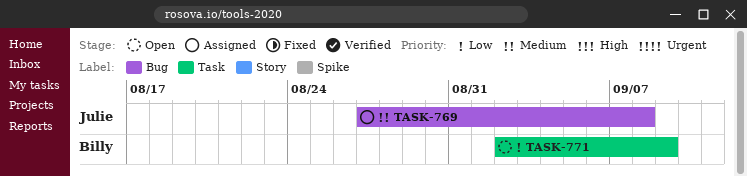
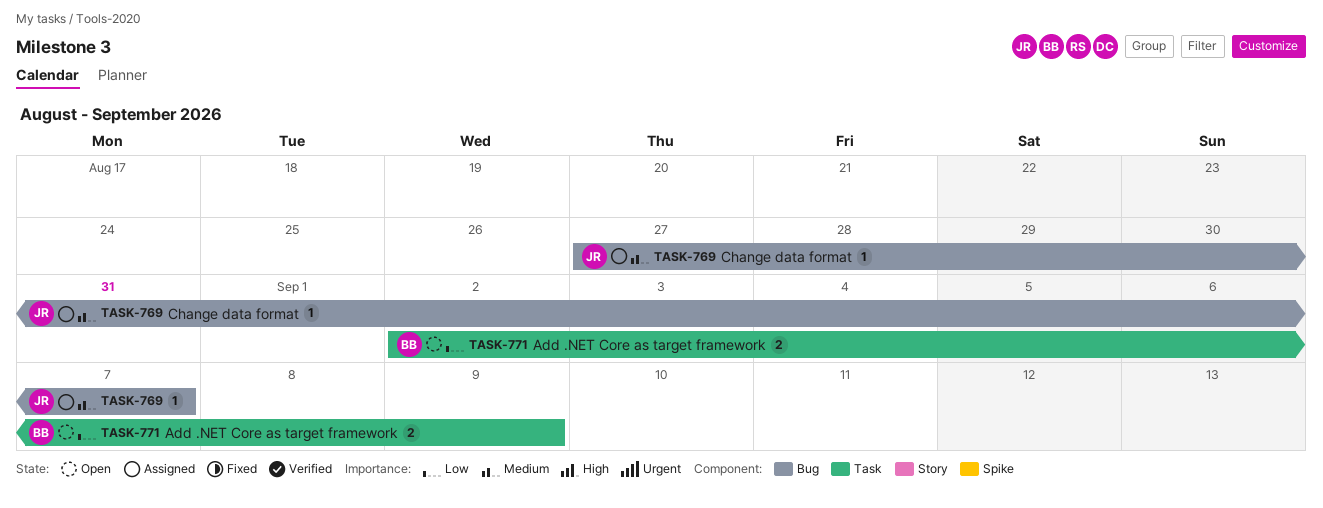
TASK-769, due: Sep 8 -> Sep 7

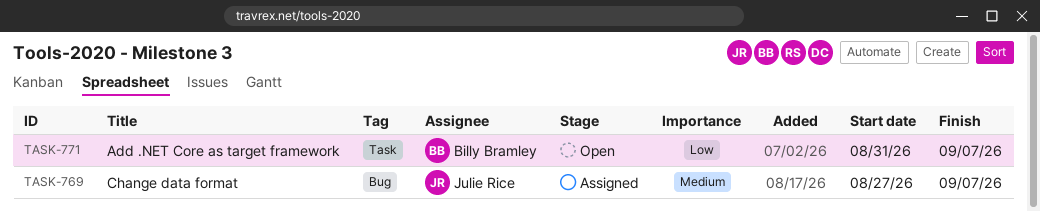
TASK-771, start: Sep 2 -> Aug 31
TASK-771, due: Sep 9 -> Sep 7

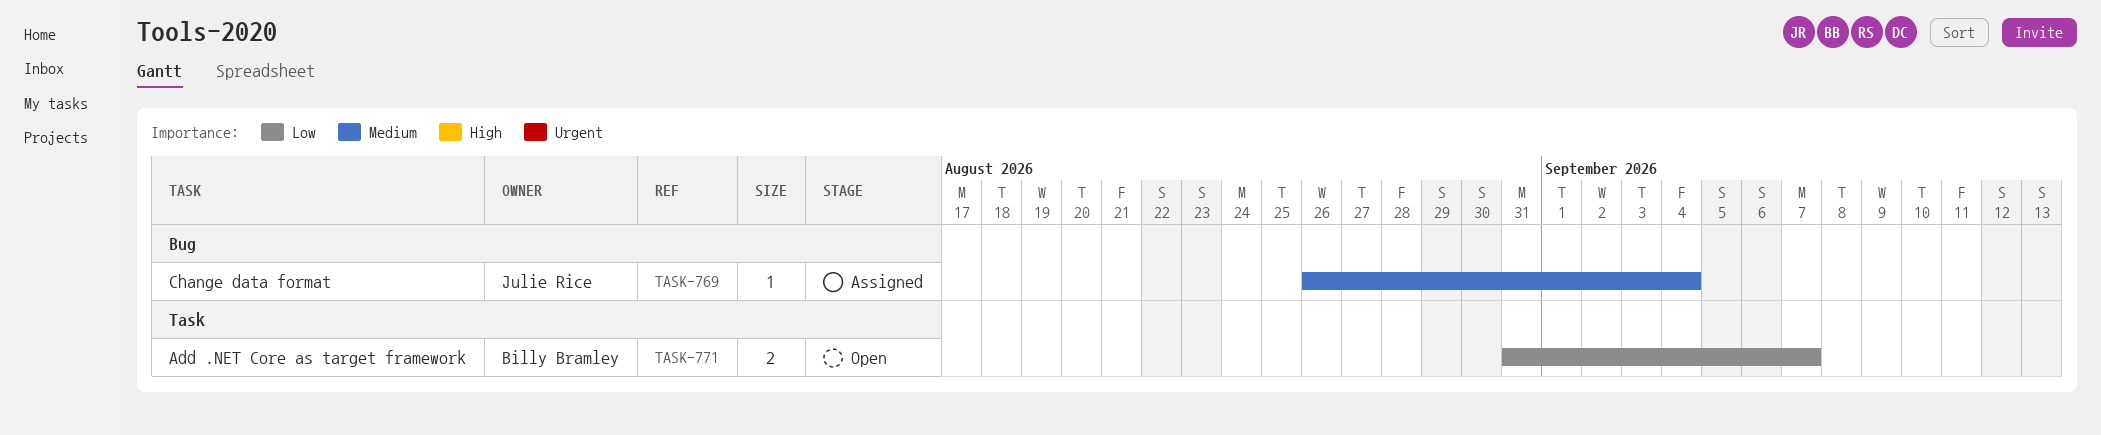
TASK-769, start: Aug 27 -> Aug 26
TASK-769, due: Sep 7 -> Sep 4

